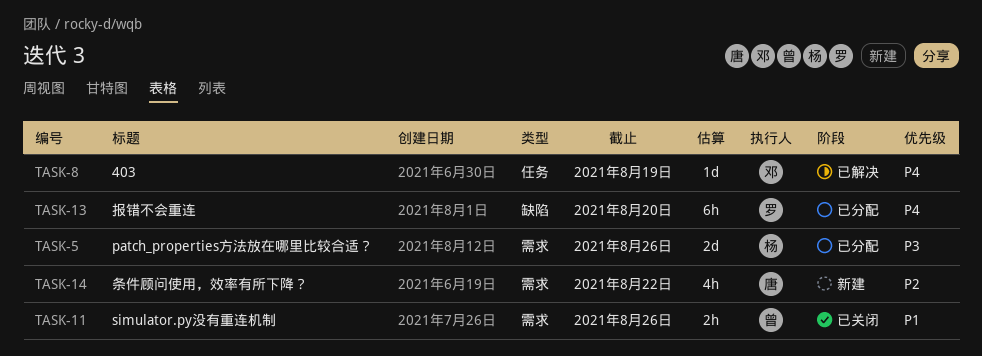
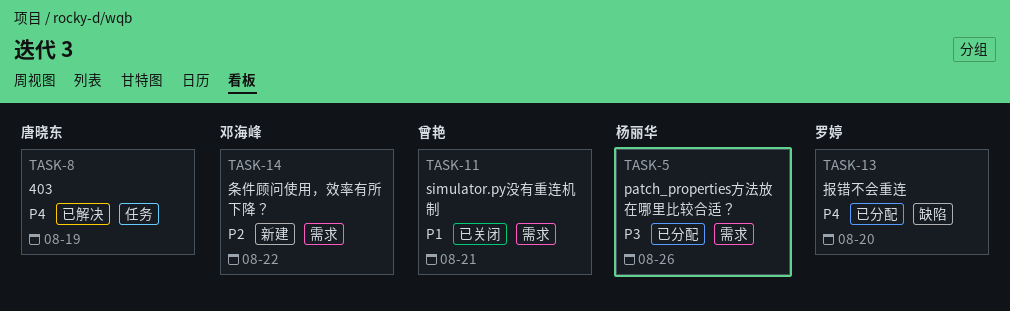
TASK-8, owner: 邓海峰 -> 唐晓东
TASK-11, due: Aug 26 -> Aug 21
TASK-14, owner: 唐晓东 -> 邓海峰

